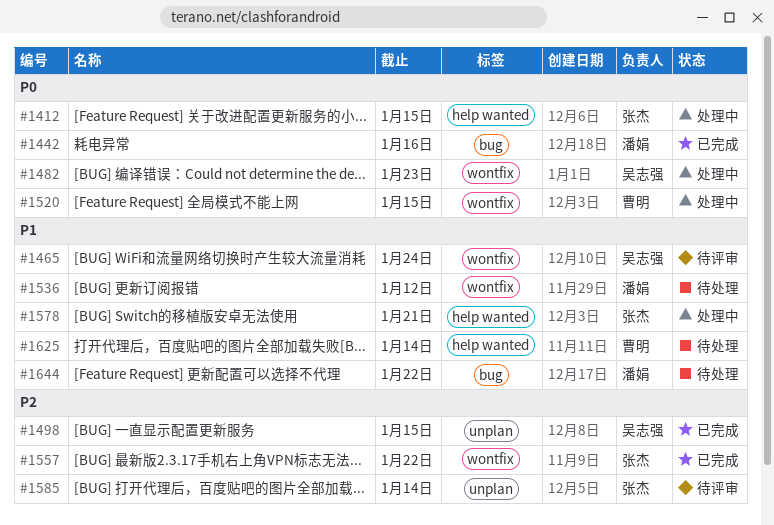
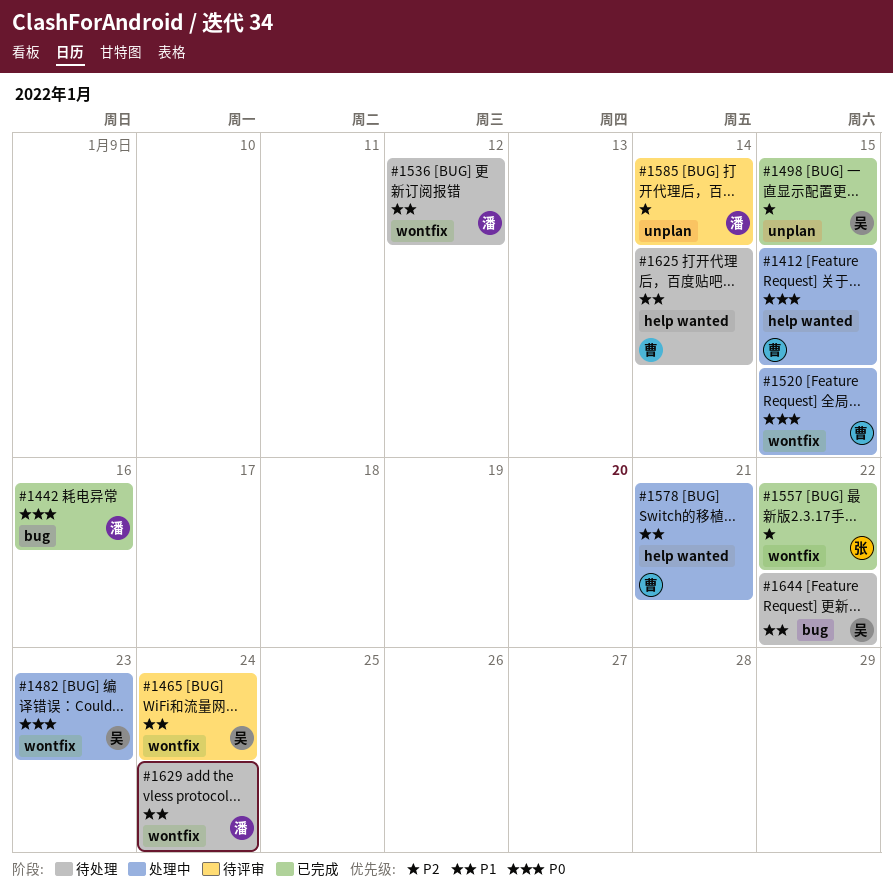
#1412, owner: 张杰 -> 曹明
#1578, owner: 张杰 -> 曹明
#1585, owner: 张杰 -> 潘娟
#1629: none -> present
#1644, owner: 潘娟 -> 吴志强

